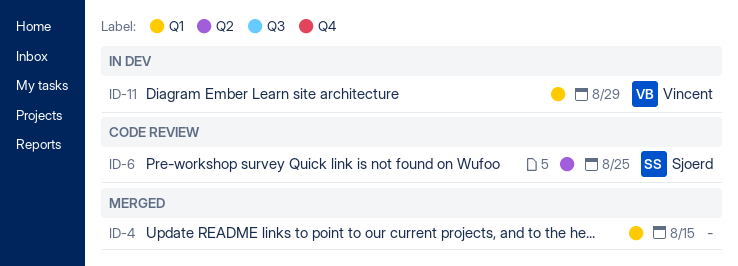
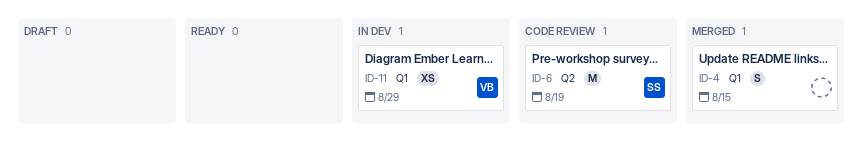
ID-6, due: Aug 25 -> Aug 19

